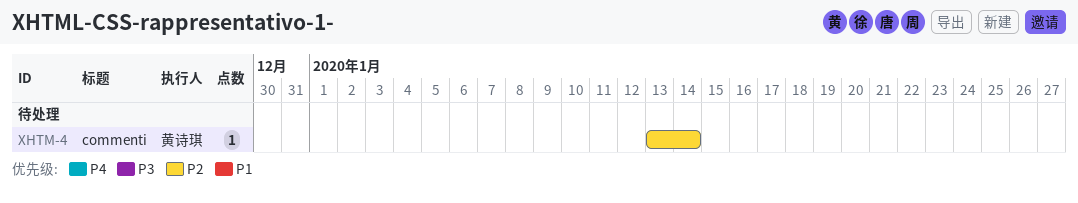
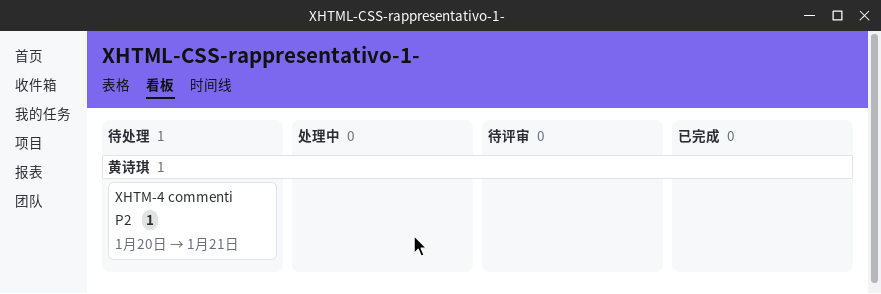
XHTM-4, start: Jan 13 -> Jan 20
XHTM-4, due: Jan 14 -> Jan 21

